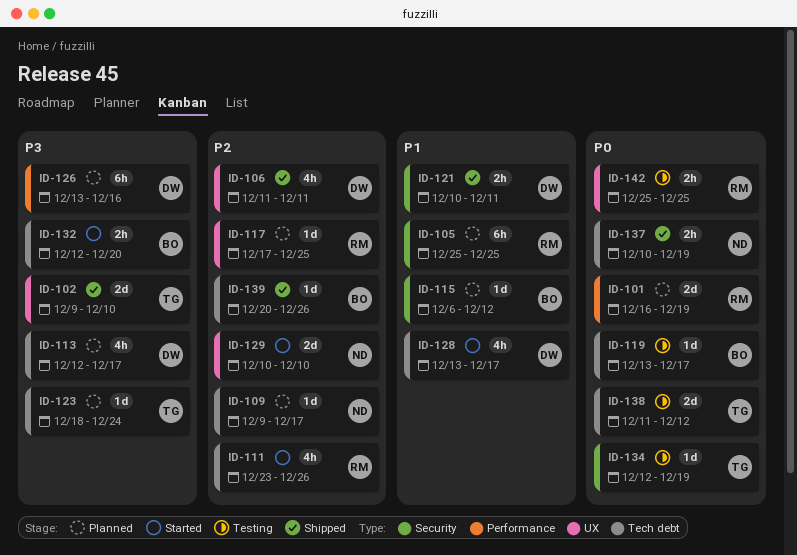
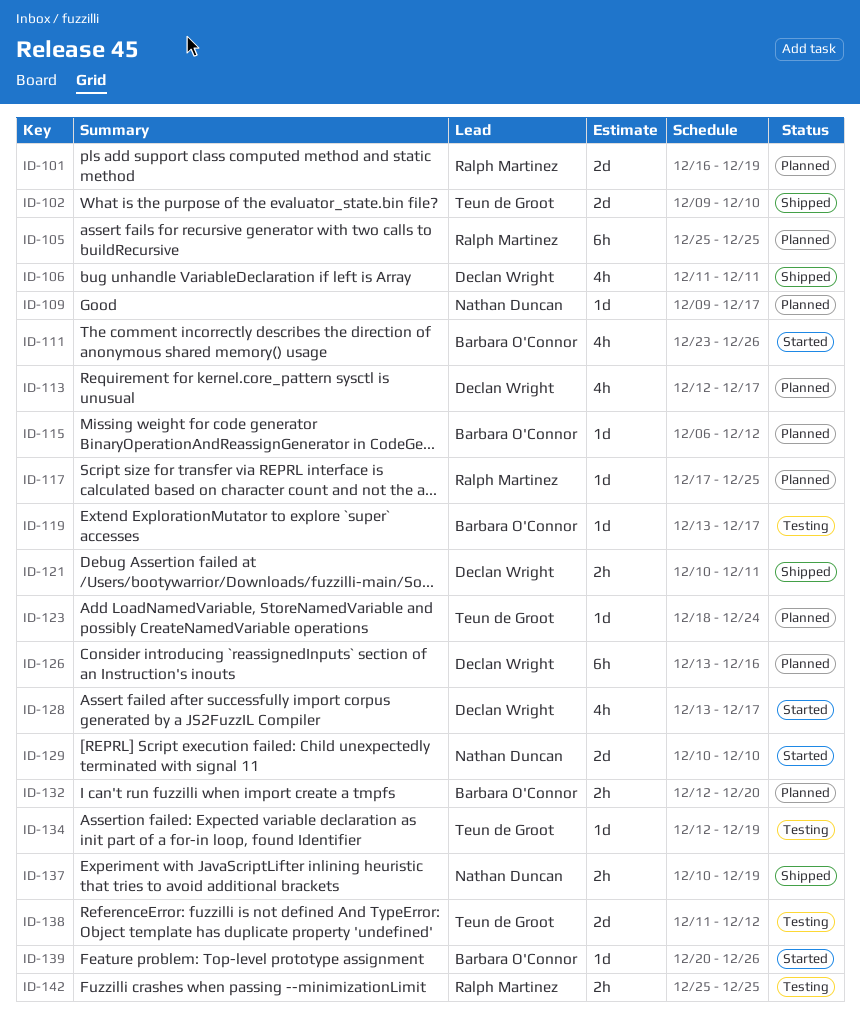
ID-111, owner: Ralph Martinez -> Barbara O'Connor
ID-132, status: Started -> Planned
ID-139, status: Shipped -> Started

